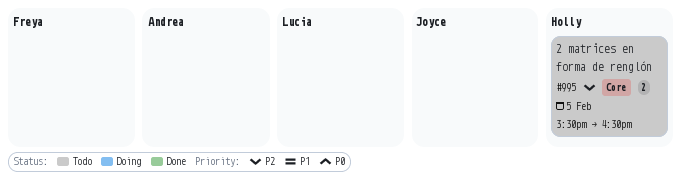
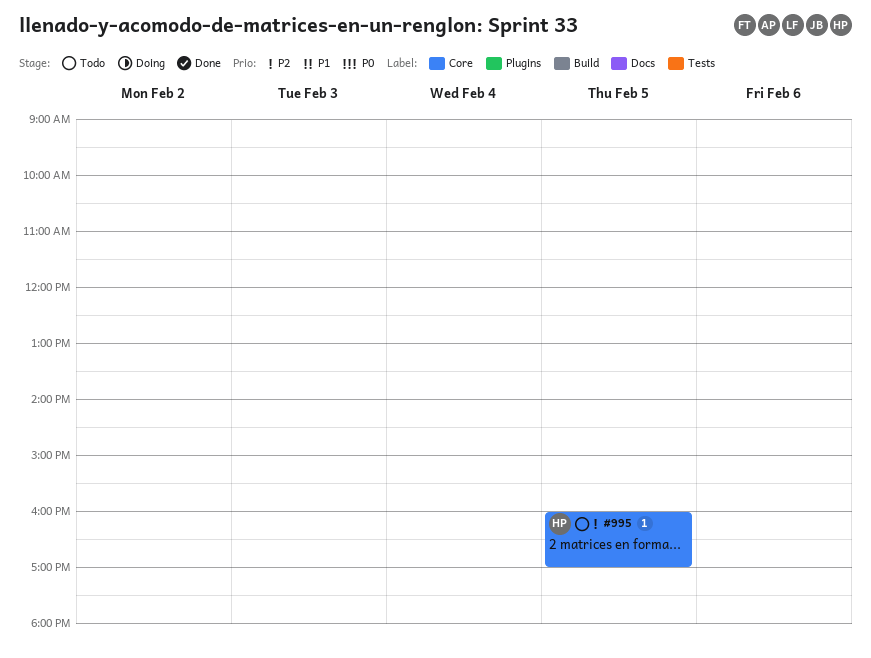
#995, estimate: 2 -> 1
#995, begins: 15:30 -> 16:00
#995, ends: 16:30 -> 17:00

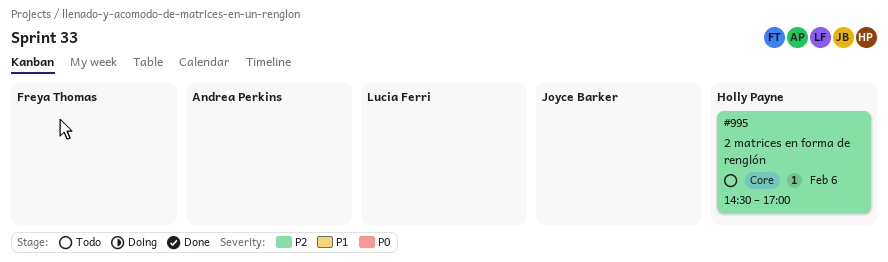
#995, day: Feb 5 -> Feb 6
#995, begins: 16:00 -> 14:30

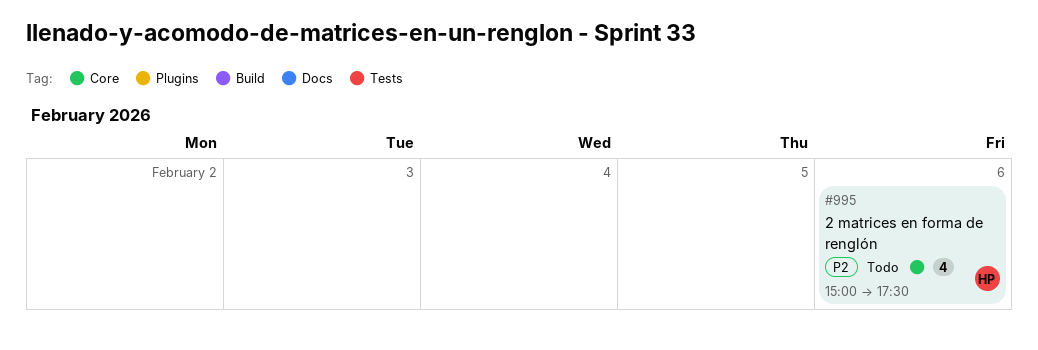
#995, estimate: 1 -> 4
#995, begins: 14:30 -> 15:00
#995, ends: 17:00 -> 17:30

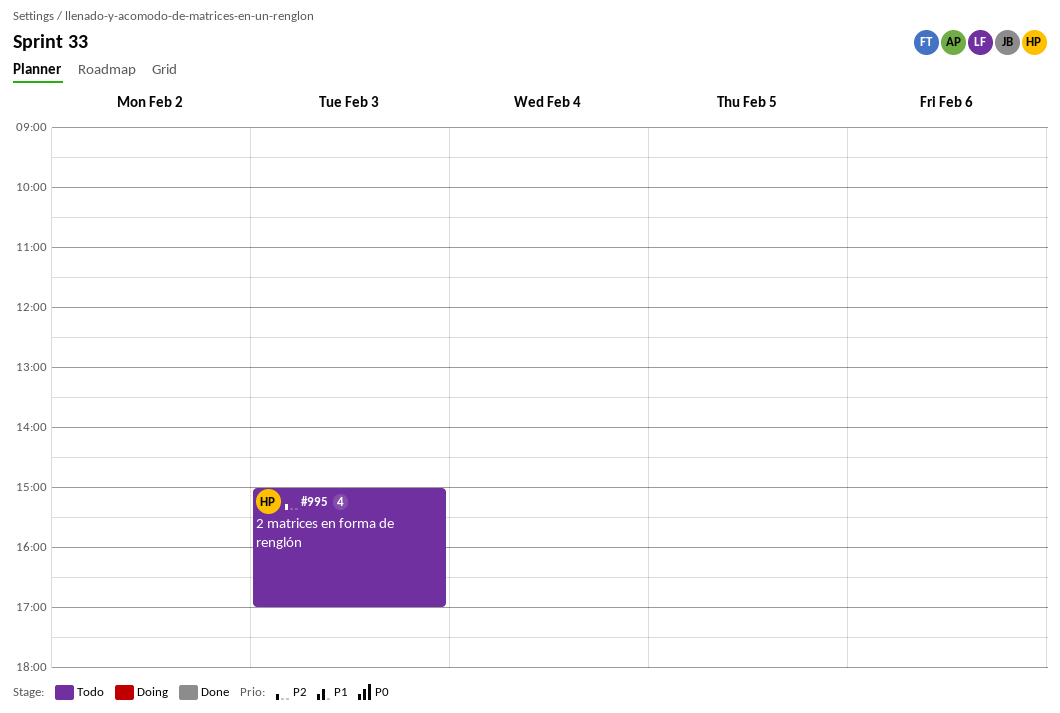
#995, day: Feb 6 -> Feb 3
#995, ends: 17:30 -> 17:00

